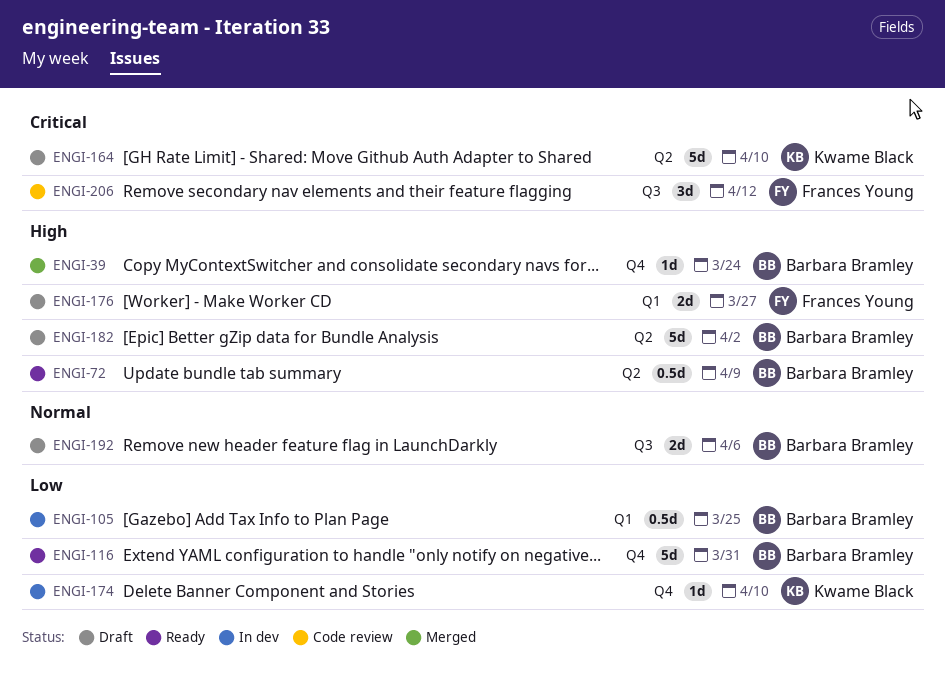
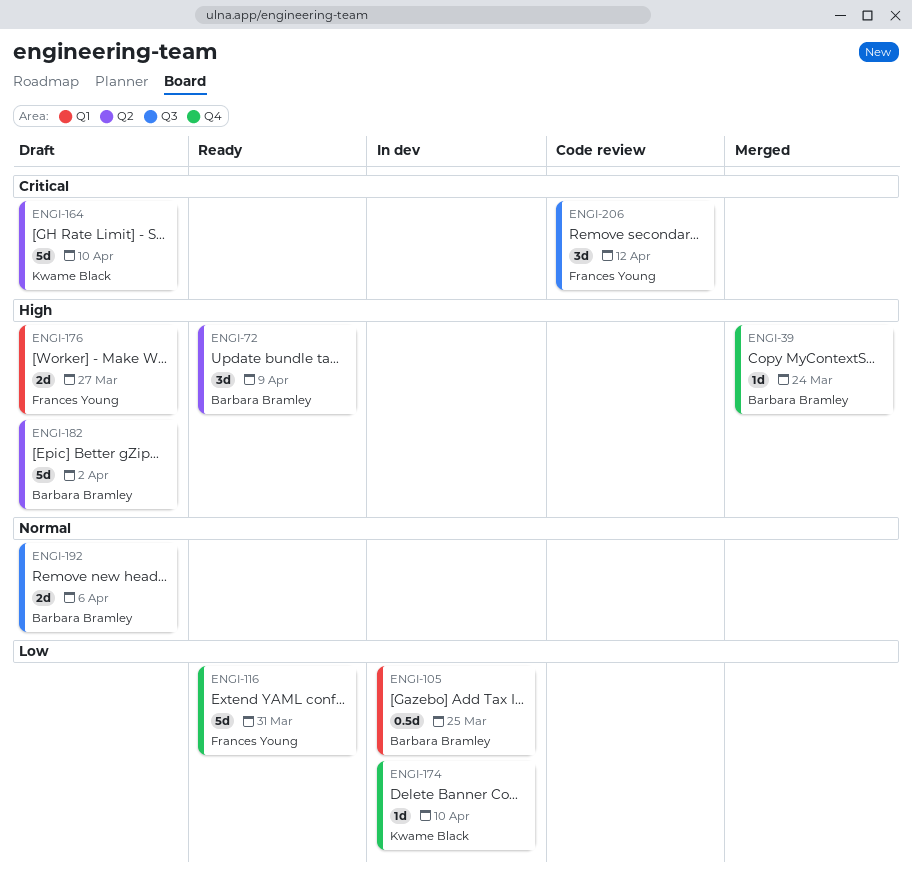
ENGI-72, estimate: 0.5d -> 3d
ENGI-116, owner: Barbara Bramley -> Frances Young

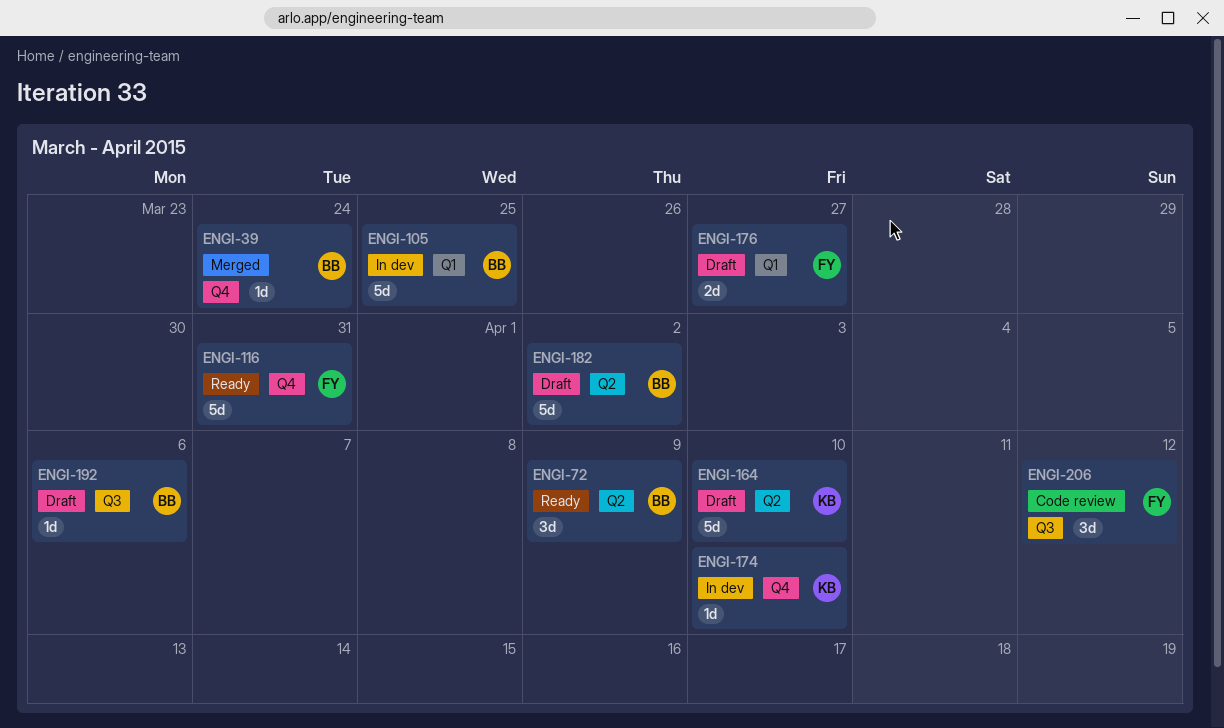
ENGI-105, estimate: 0.5d -> 5d
ENGI-192, estimate: 2d -> 1d

